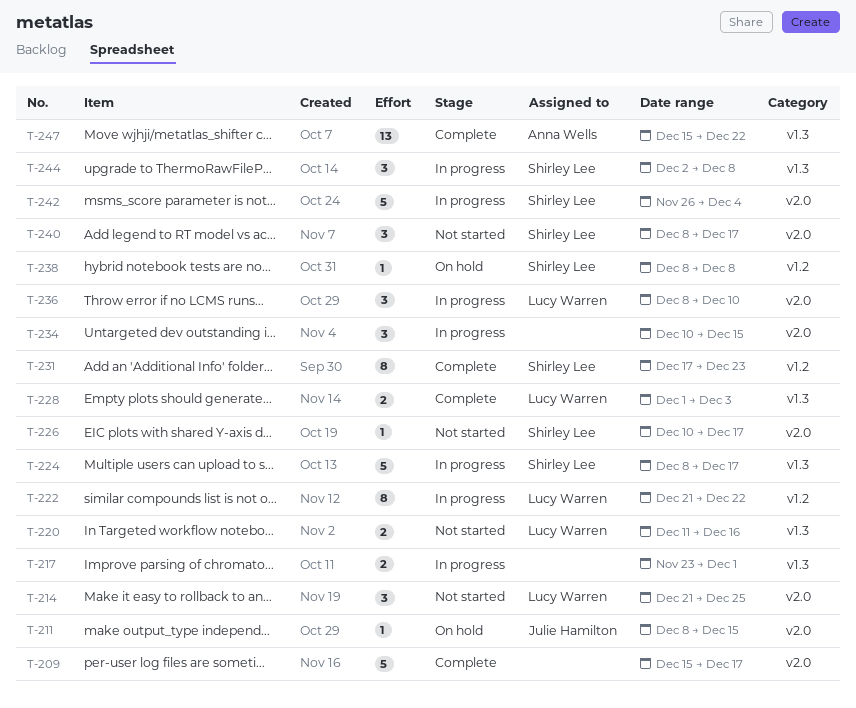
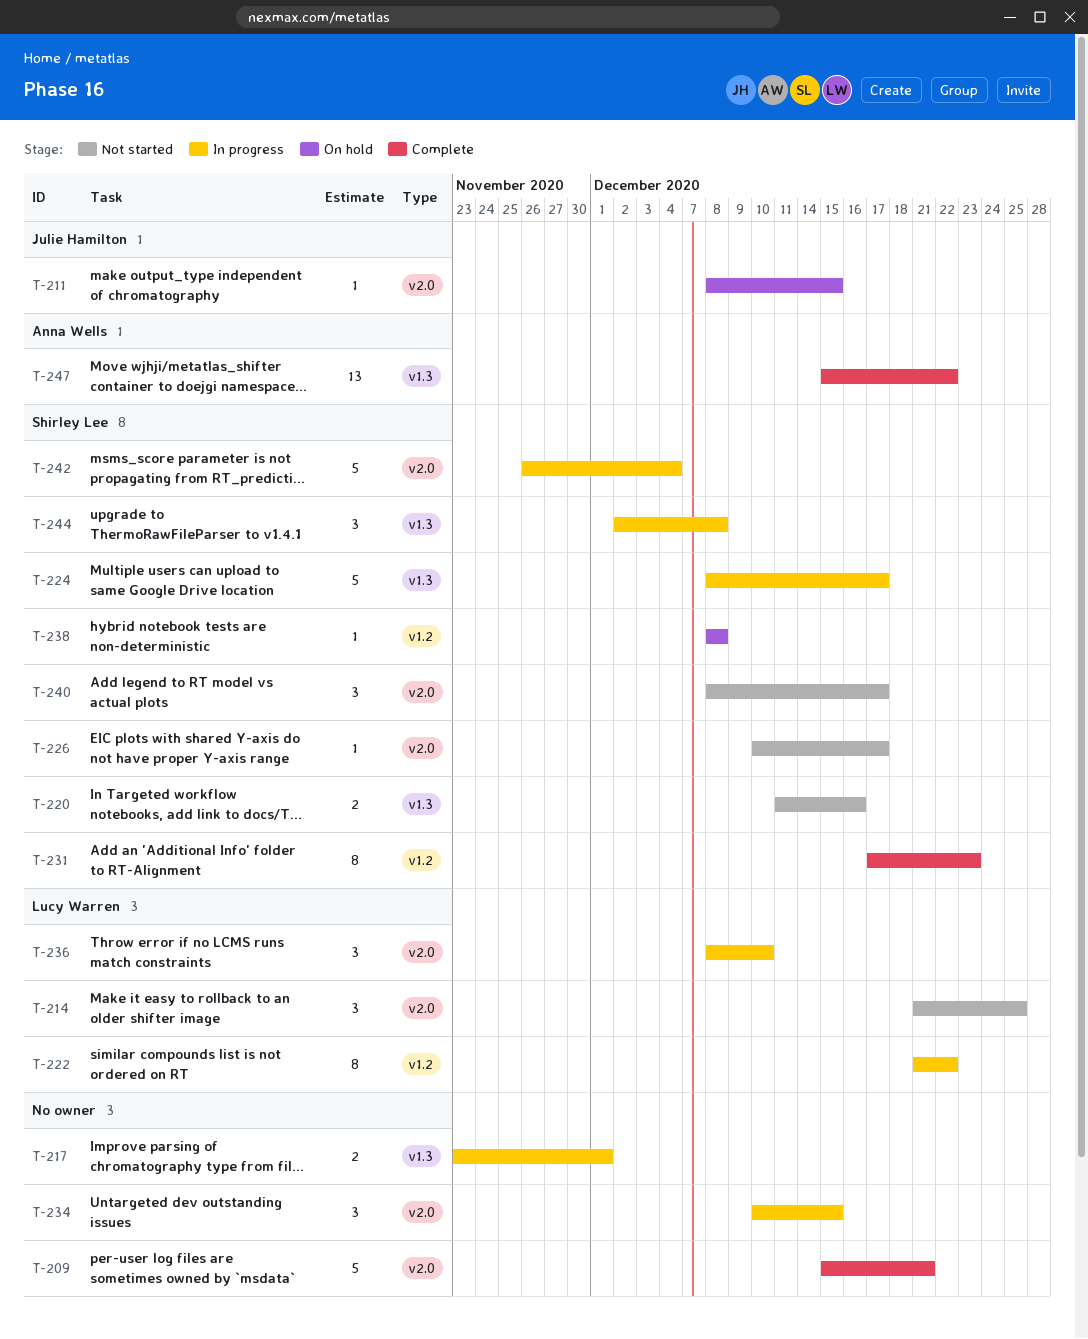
T-209, due: Dec 17 -> Dec 21
T-220, owner: Lucy Warren -> Shirley Lee
T-228: present -> none

